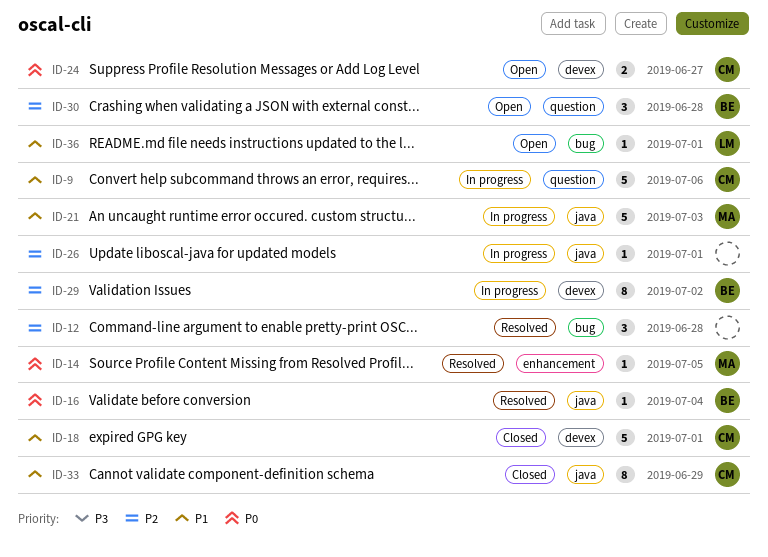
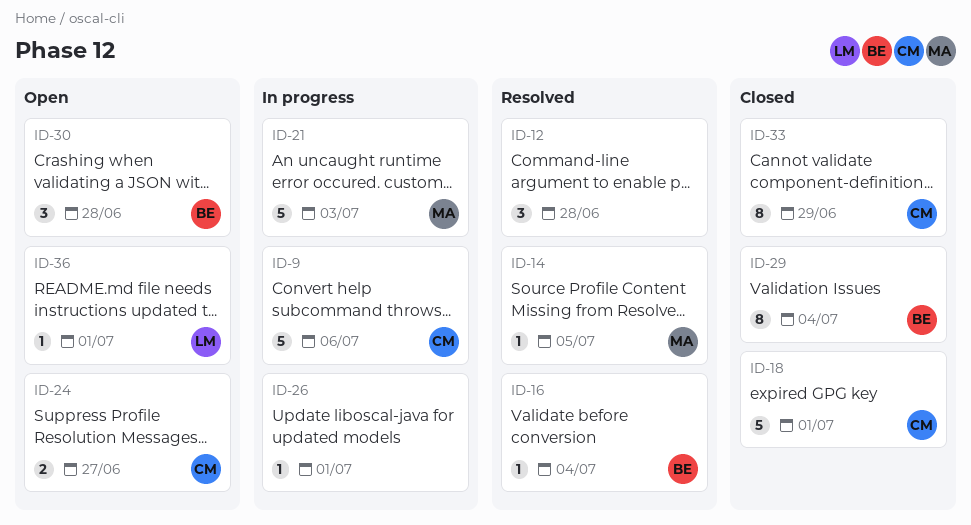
ID-29, status: In progress -> Closed
ID-29, due: Jul 2 -> Jul 4

